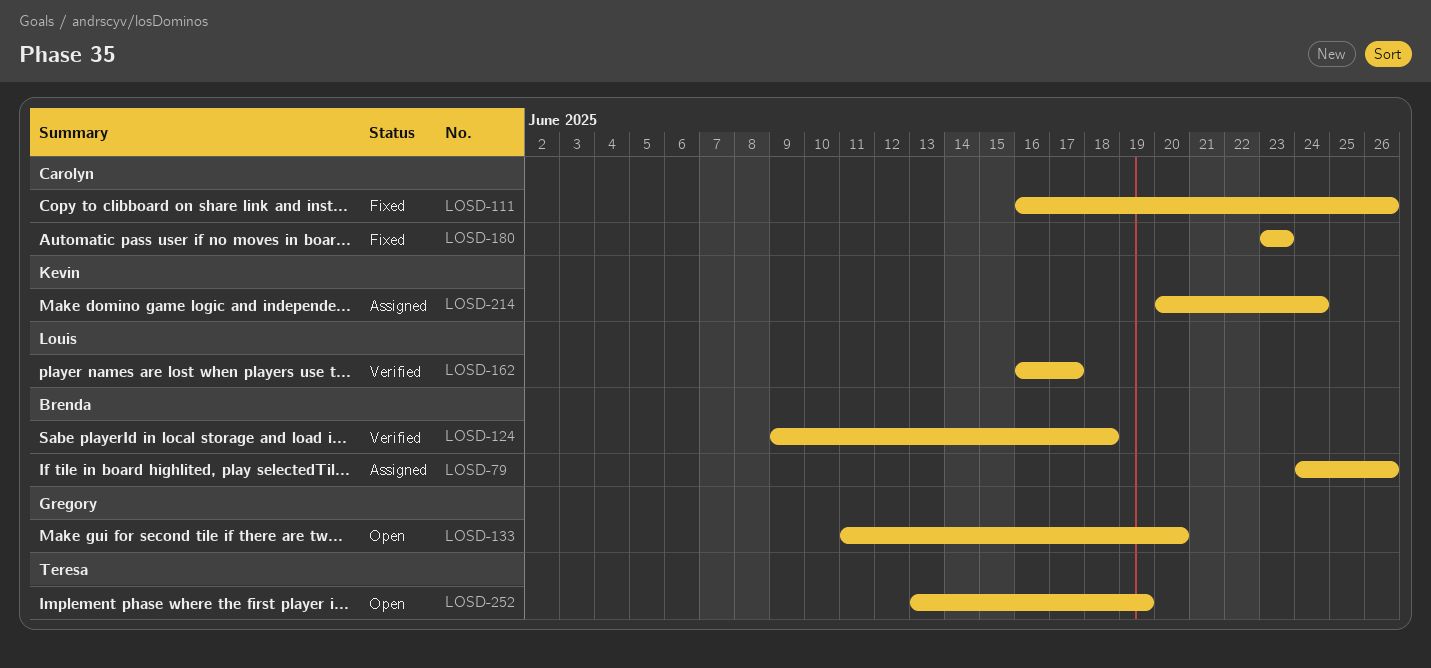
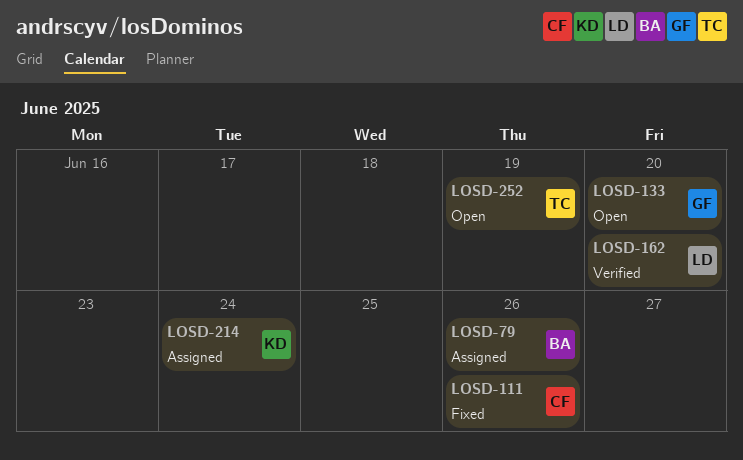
LOSD-124: present -> none
LOSD-162, due: Jun 17 -> Jun 20
LOSD-180: present -> none

